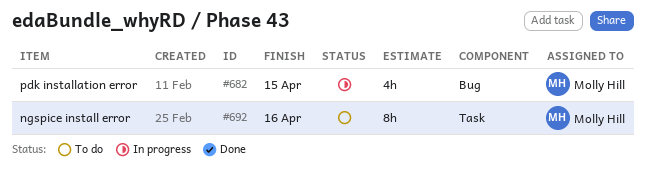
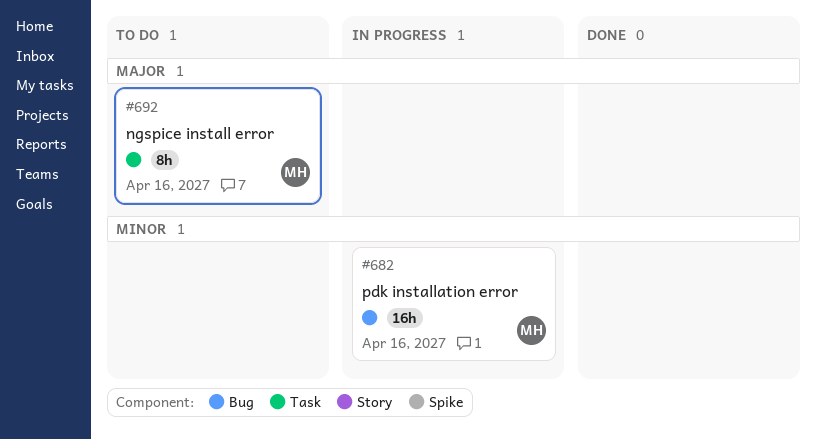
#682, estimate: 4h -> 16h
#682, due: Apr 15 -> Apr 16

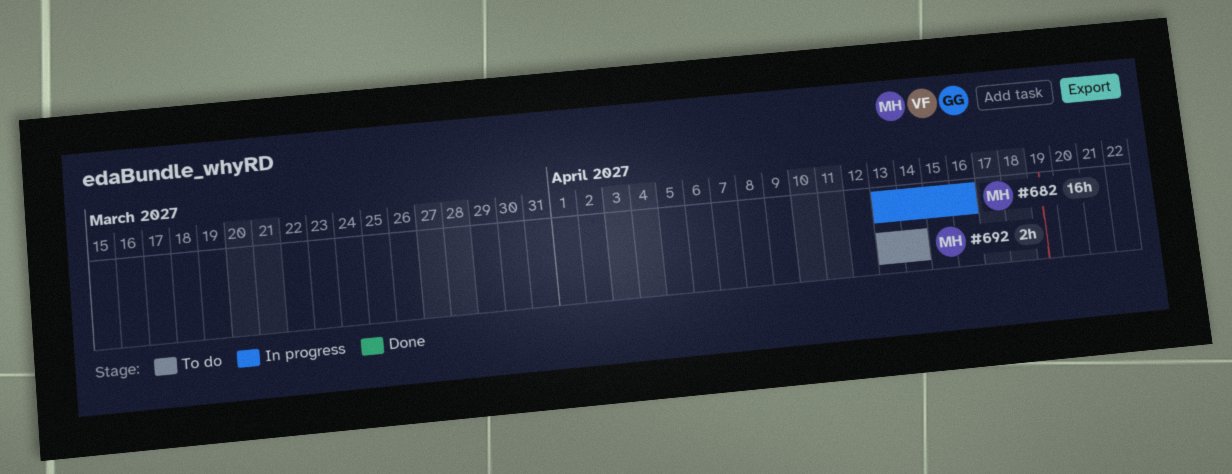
#692, estimate: 8h -> 2h
#692, due: Apr 16 -> Apr 14

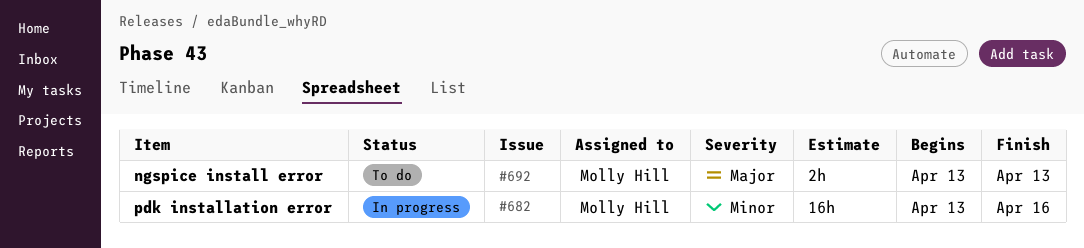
#692, due: Apr 14 -> Apr 13

